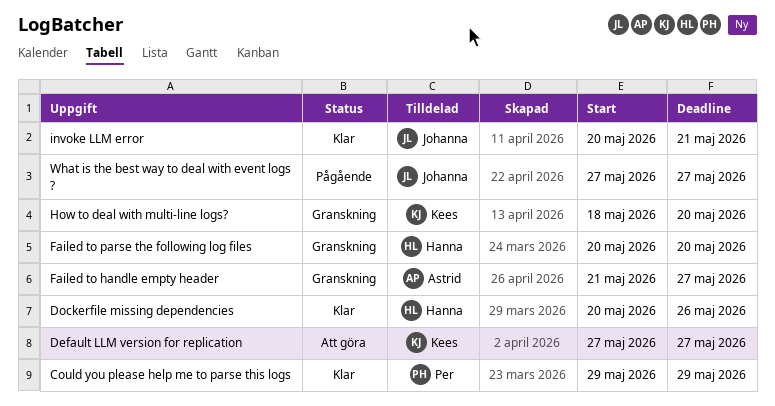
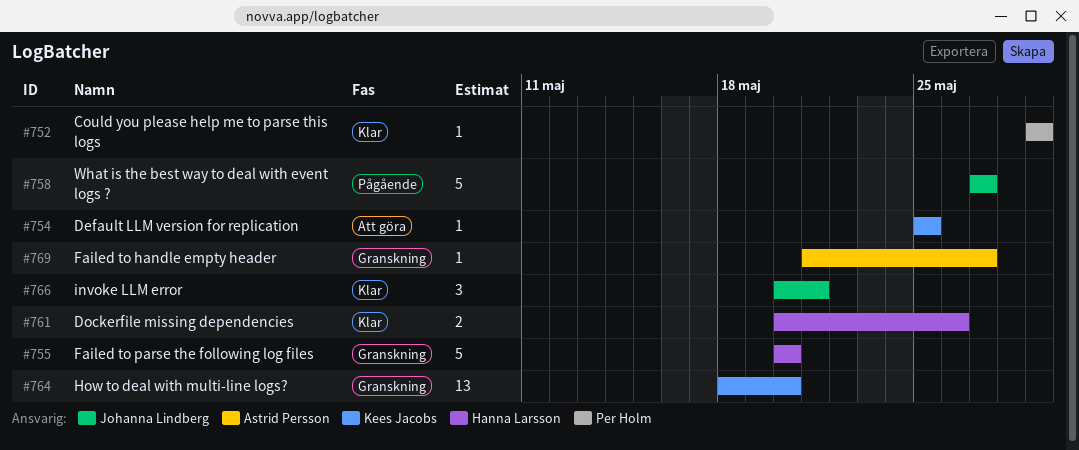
Default LLM version for replication, start: May 27 -> May 25
Default LLM version for replication, due: May 27 -> May 25

